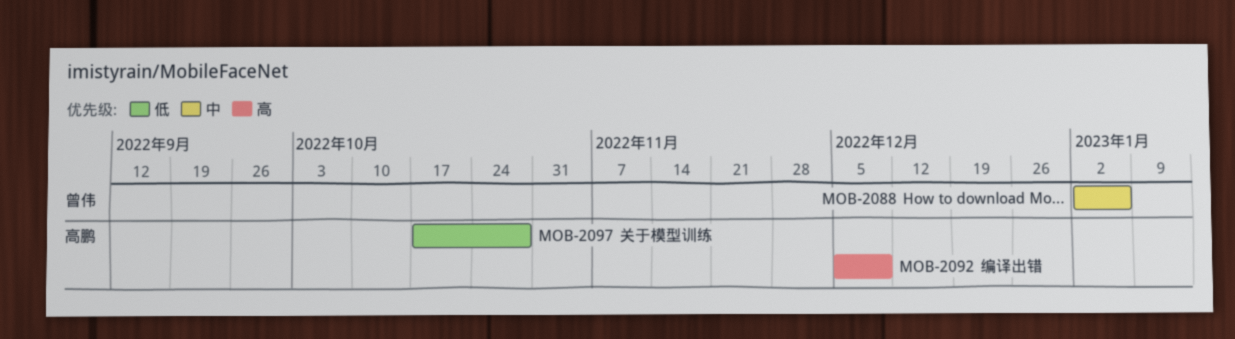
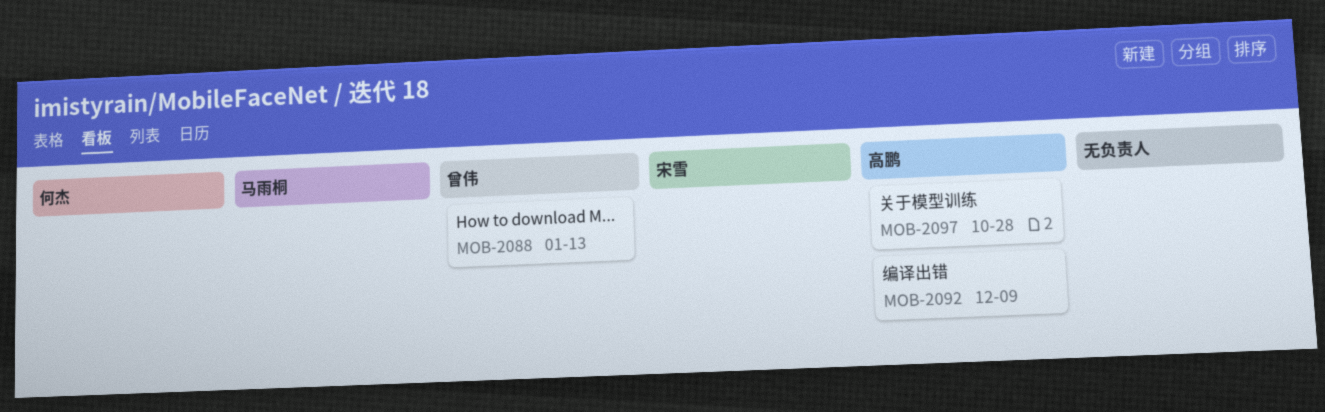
MOB-2088, due: Jan 6 -> Jan 13

